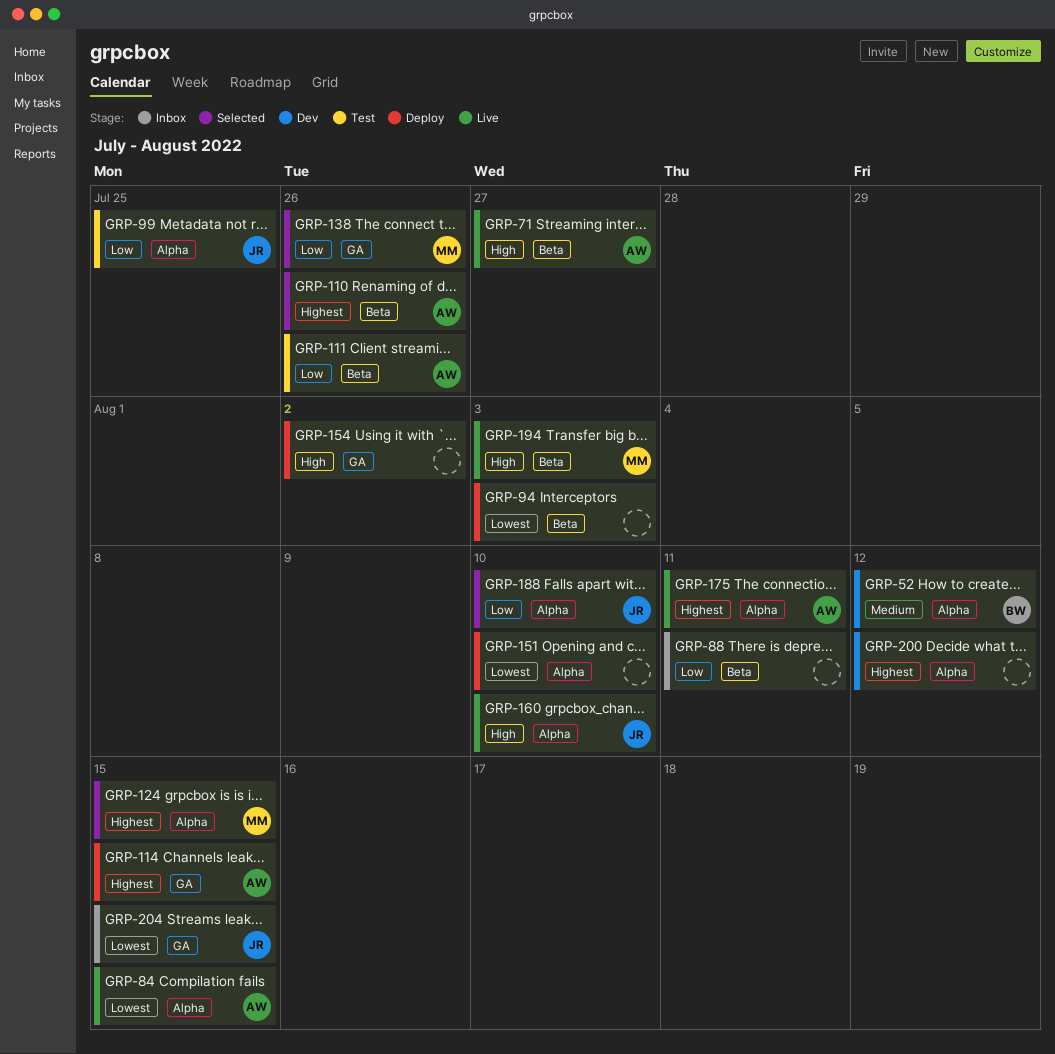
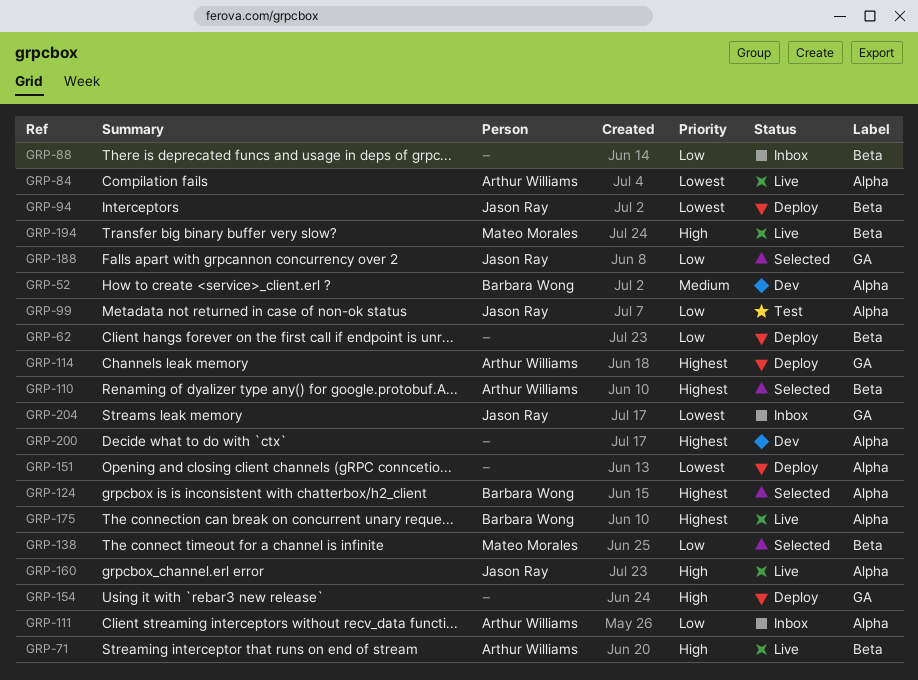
GRP-62: none -> present
GRP-94, owner: none -> Jason Ray
GRP-111, status: Test -> Inbox
GRP-111, label: Beta -> Alpha
GRP-124, owner: Mateo Morales -> Barbara Wong
GRP-138, label: GA -> Beta
GRP-175, owner: Arthur Williams -> Barbara Wong
GRP-188, label: Alpha -> GA

